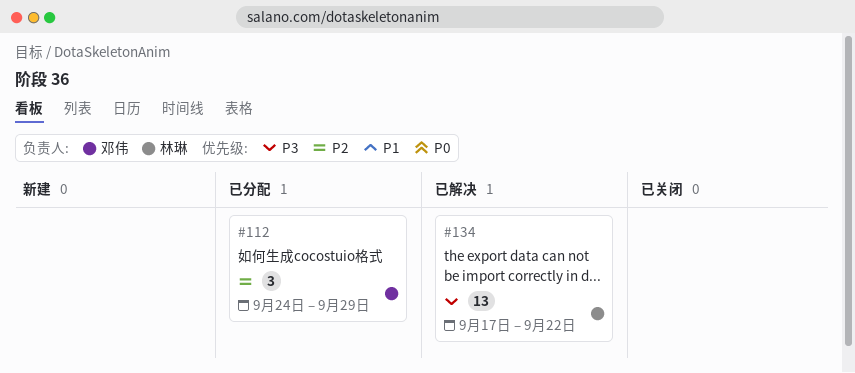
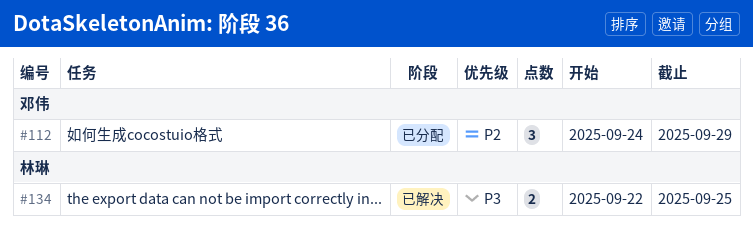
#134, estimate: 13 -> 2
#134, start: Sep 17 -> Sep 22
#134, due: Sep 22 -> Sep 25

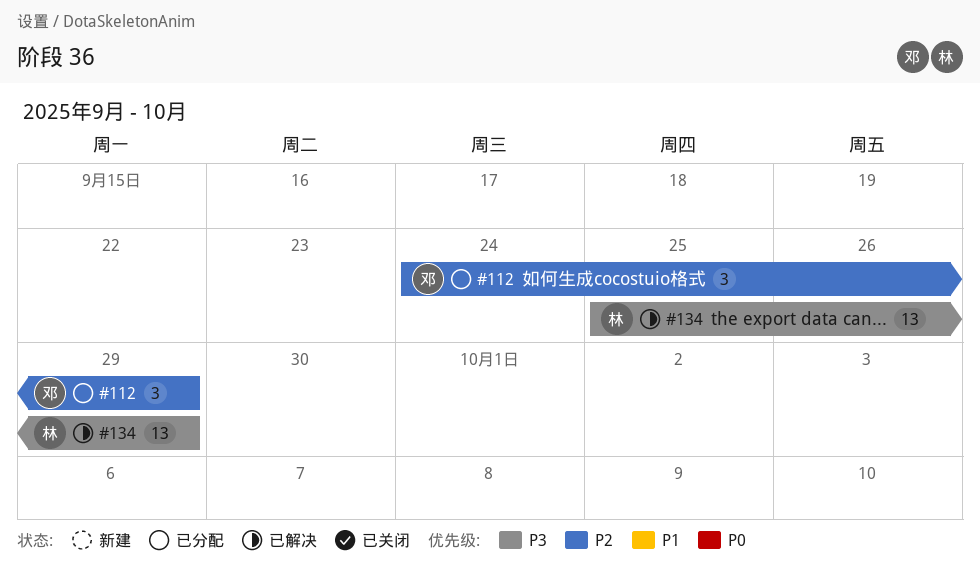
#134, estimate: 2 -> 13
#134, start: Sep 22 -> Sep 25
#134, due: Sep 25 -> Sep 29

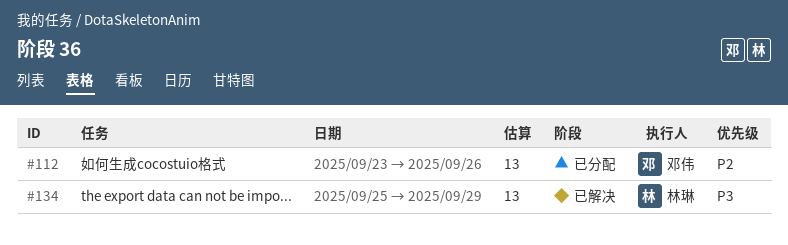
#112, estimate: 3 -> 13
#112, start: Sep 24 -> Sep 23
#112, due: Sep 29 -> Sep 26

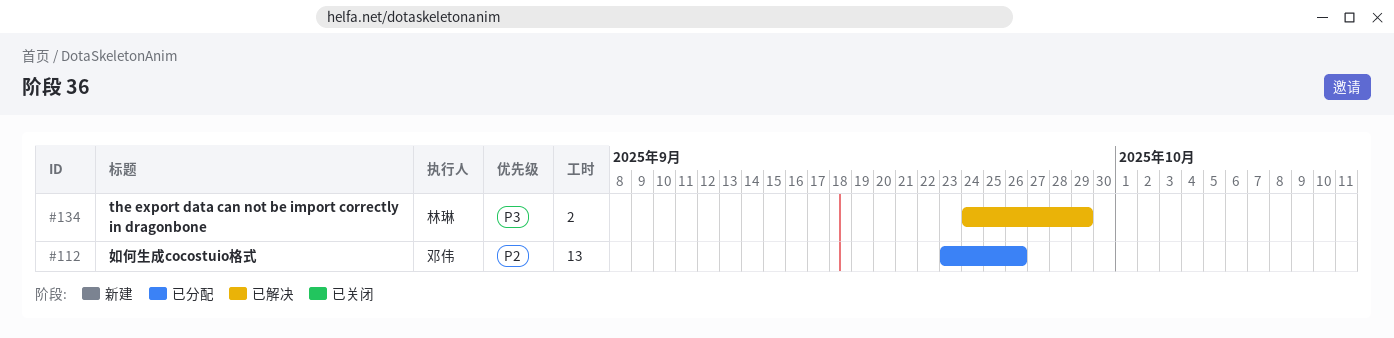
#134, estimate: 13 -> 2
#134, start: Sep 25 -> Sep 24

